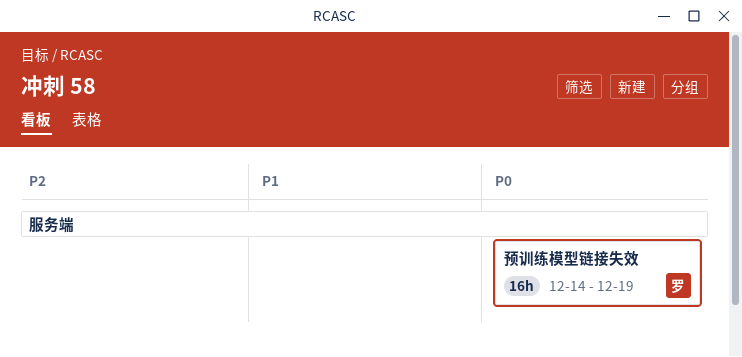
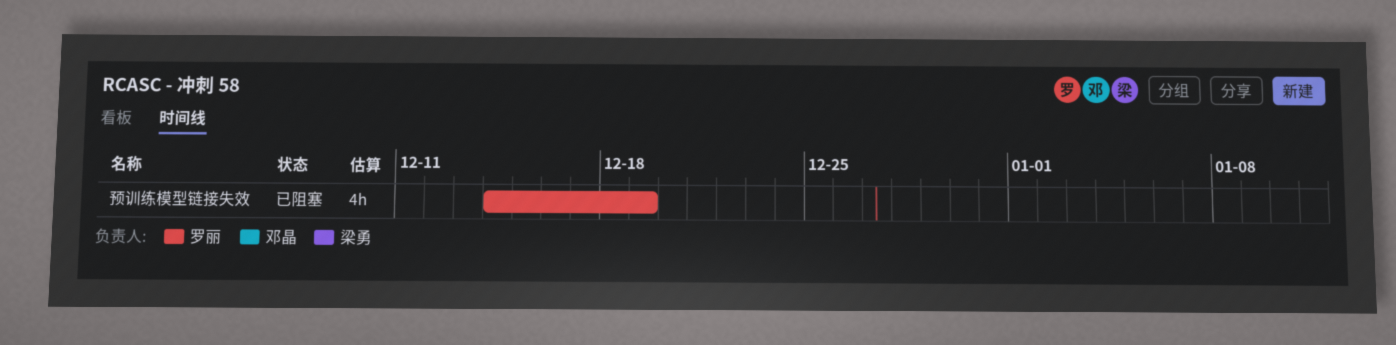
预训练模型链接失效, estimate: 16h -> 4h

